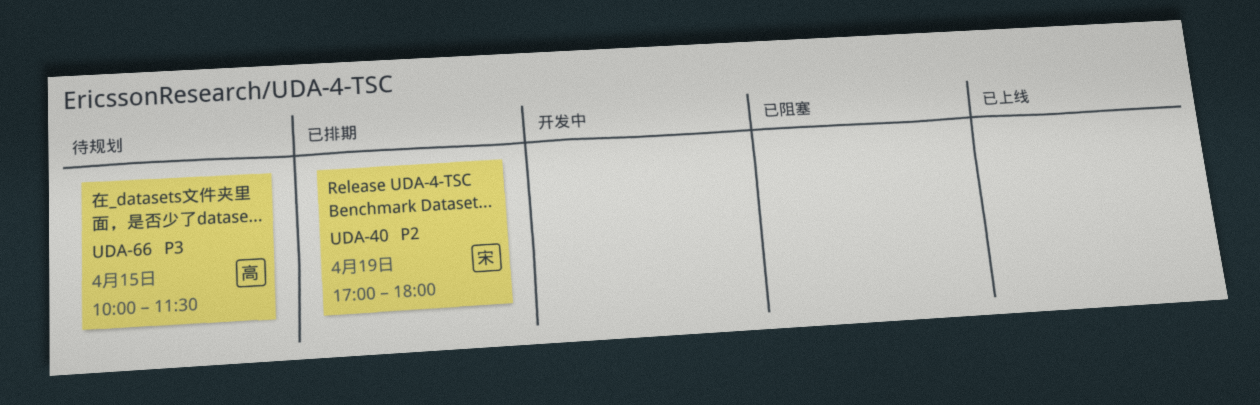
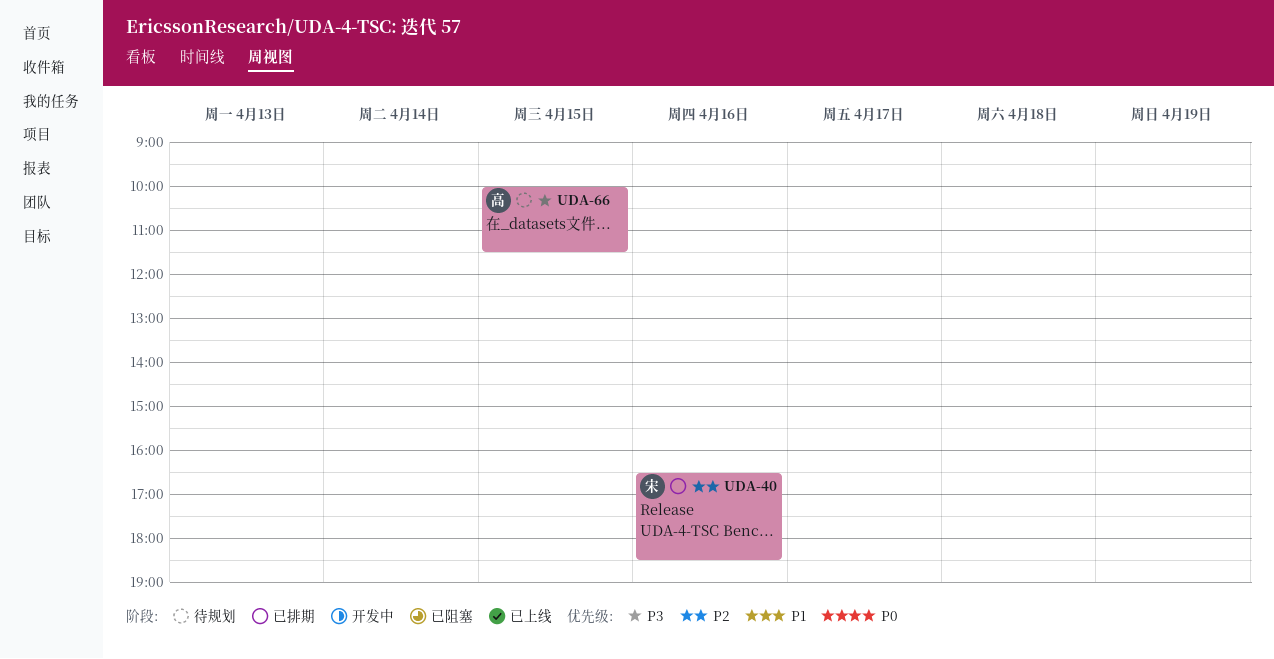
UDA-40, day: Apr 19 -> Apr 16
UDA-40, begins: 17:00 -> 16:30
UDA-40, ends: 18:00 -> 18:30

